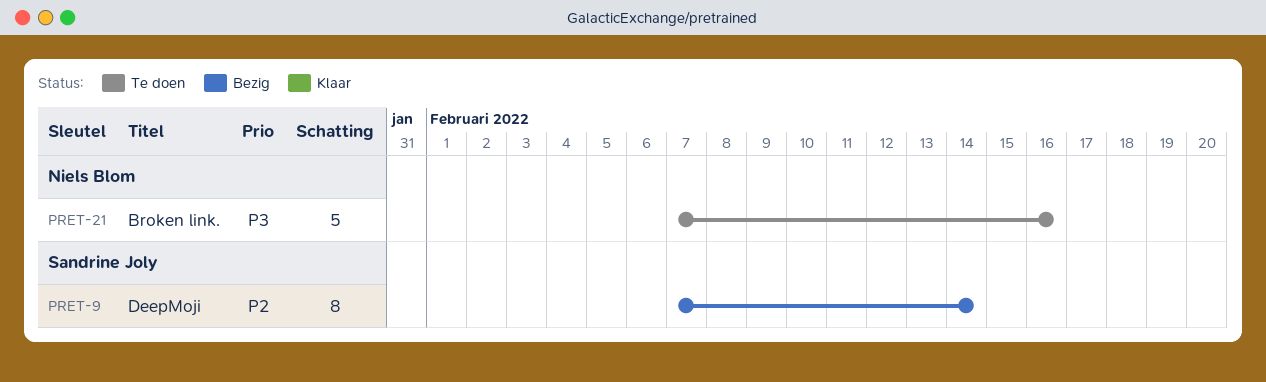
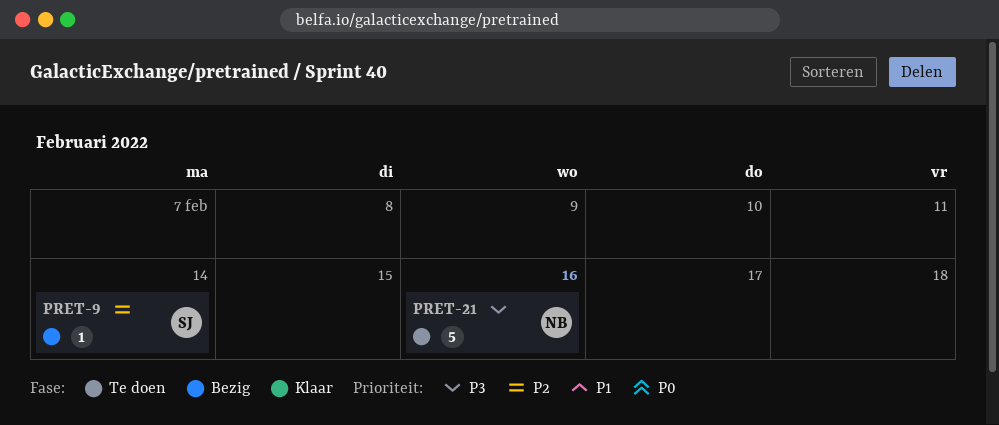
PRET-9, estimate: 8 -> 1

